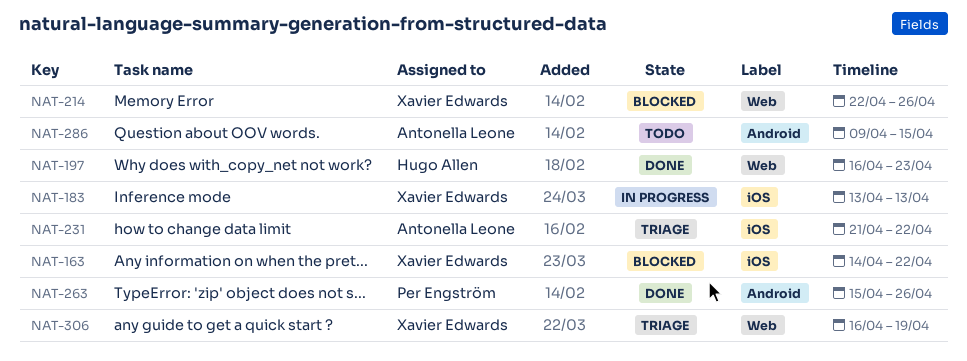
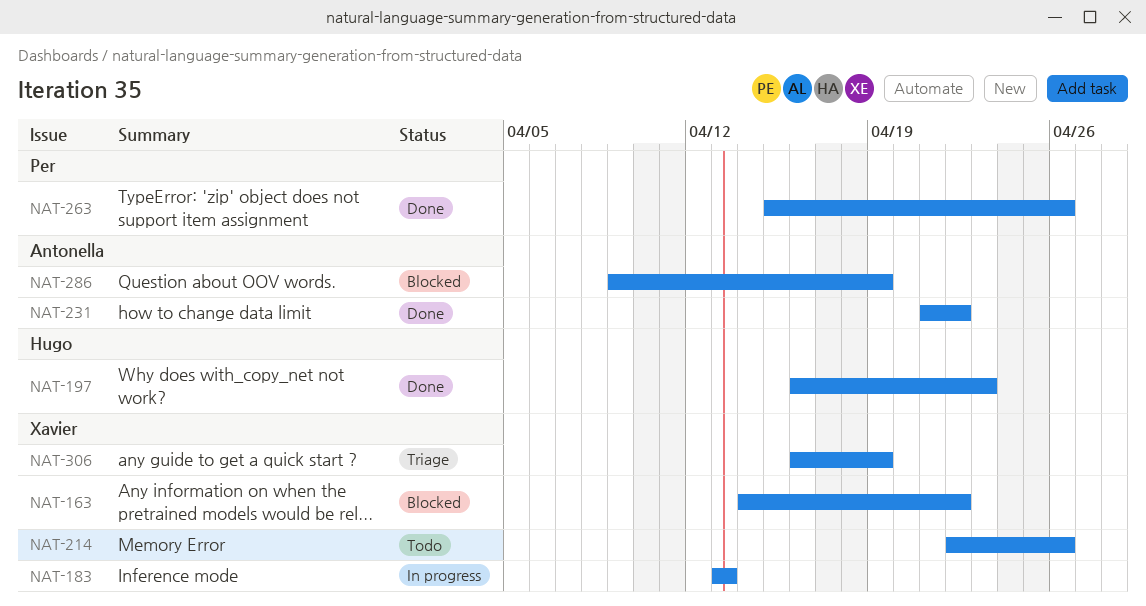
NAT-214, status: Blocked -> Todo
NAT-231, status: Triage -> Done
NAT-286, status: Todo -> Blocked
NAT-286, due: Apr 15 -> Apr 19

